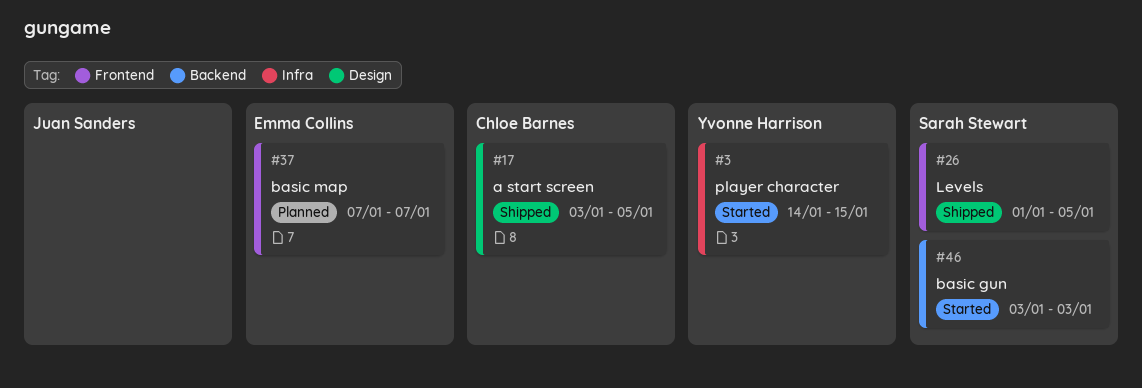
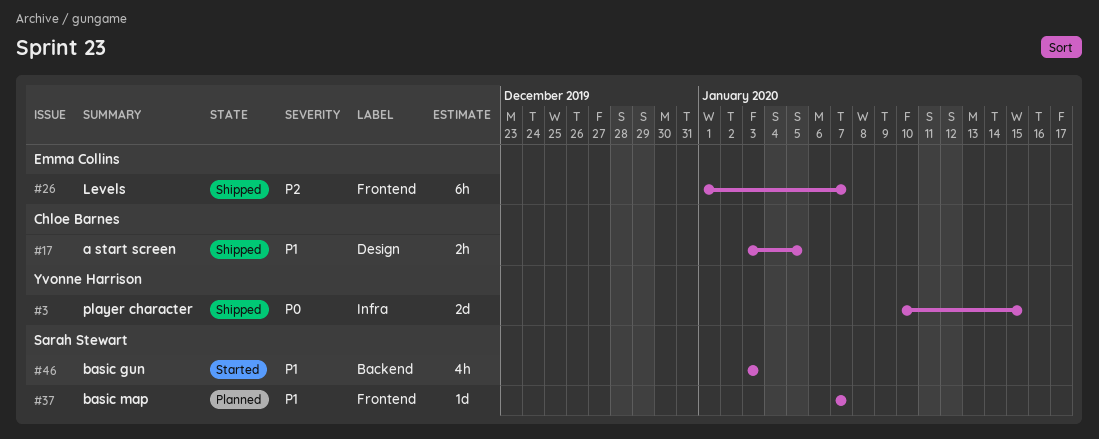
#3, status: Started -> Shipped
#3, start: Jan 14 -> Jan 10
#26, owner: Sarah Stewart -> Emma Collins
#26, due: Jan 5 -> Jan 7
#37, owner: Emma Collins -> Sarah Stewart

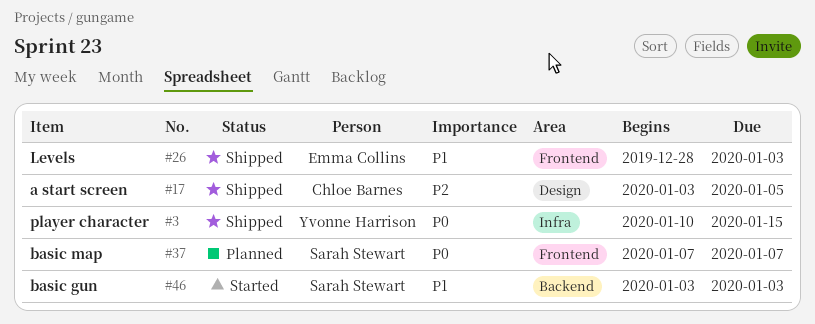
#17, priority: P1 -> P2
#26, priority: P2 -> P1
#26, start: Jan 1 -> Dec 28
#26, due: Jan 7 -> Jan 3
#37, priority: P1 -> P0

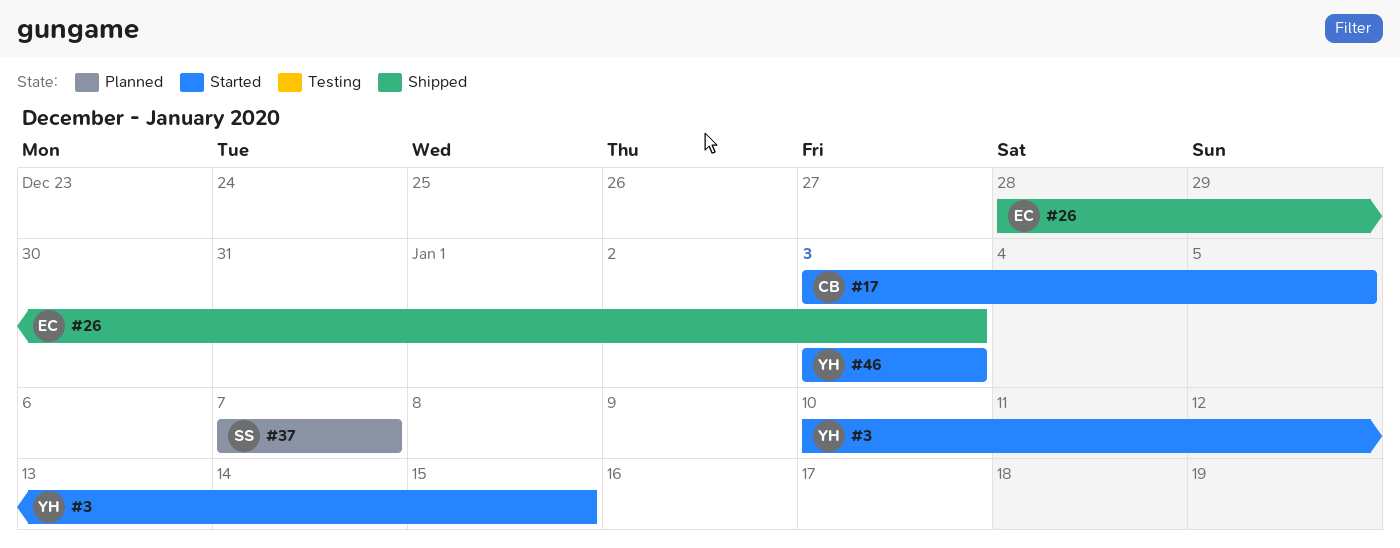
#3, status: Shipped -> Started
#17, status: Shipped -> Started
#46, owner: Sarah Stewart -> Yvonne Harrison

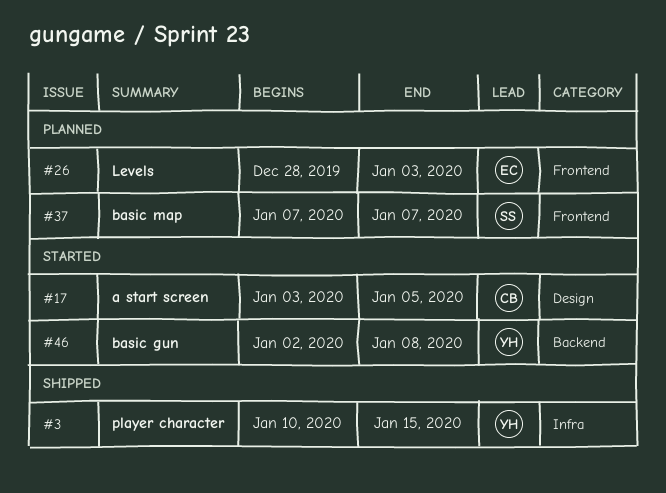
#3, status: Started -> Shipped
#26, status: Shipped -> Planned
#46, start: Jan 3 -> Jan 2
#46, due: Jan 3 -> Jan 8

